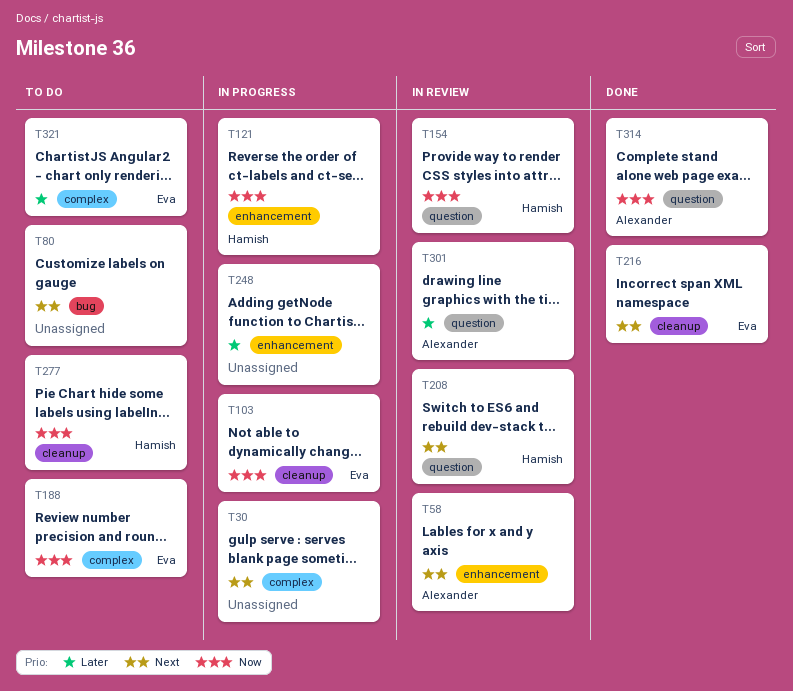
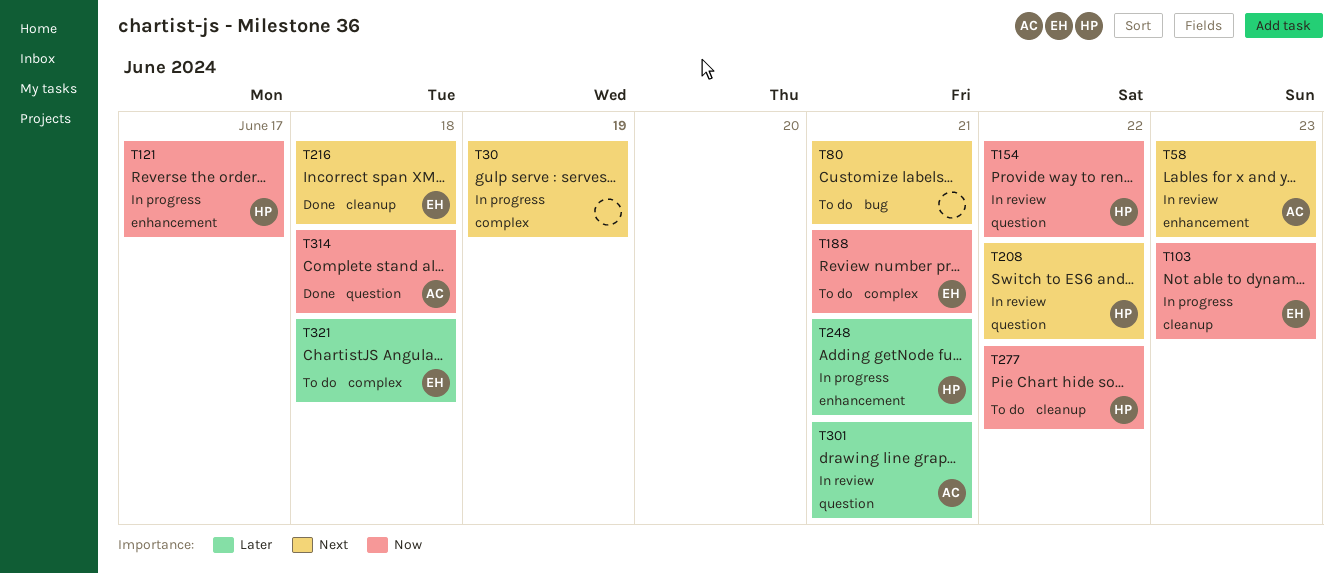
T248, owner: none -> Hamish

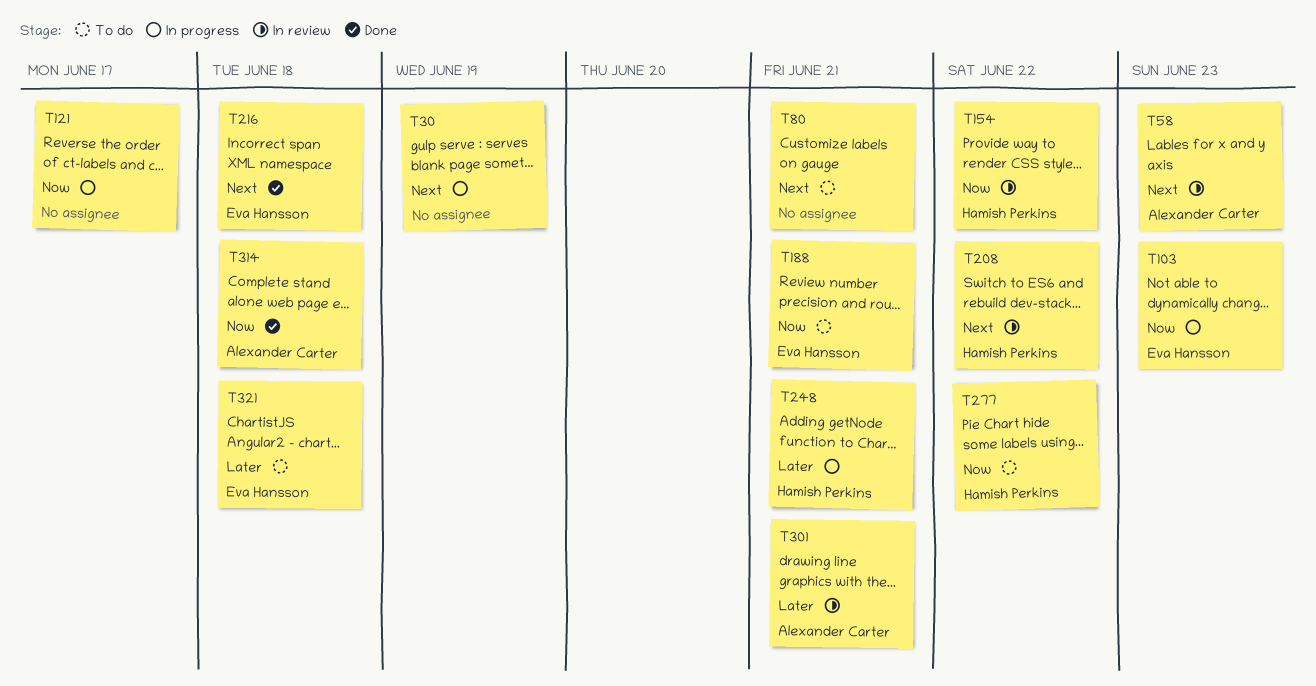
T121, owner: Hamish Perkins -> none

